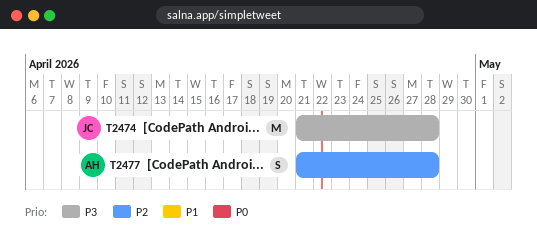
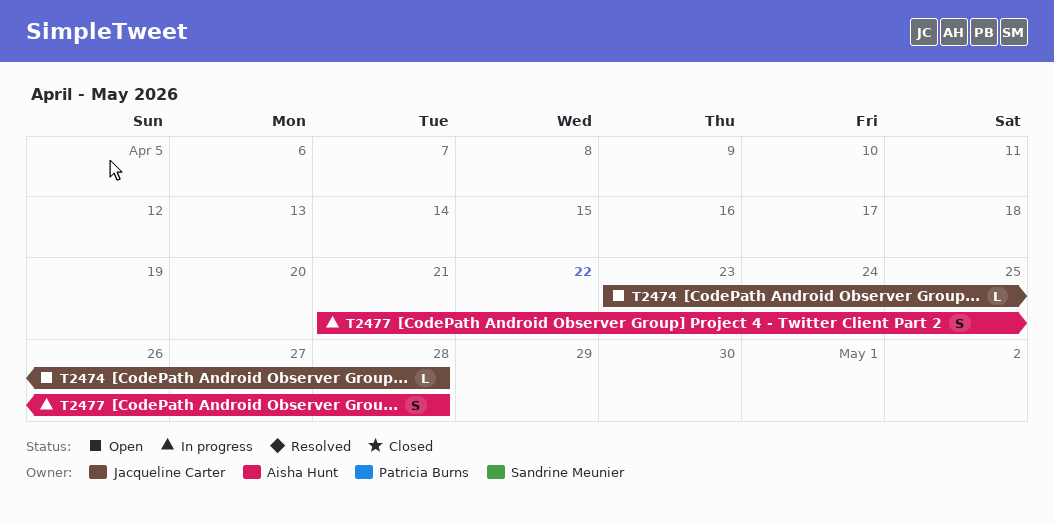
T2474, estimate: M -> L
T2474, start: Apr 21 -> Apr 23

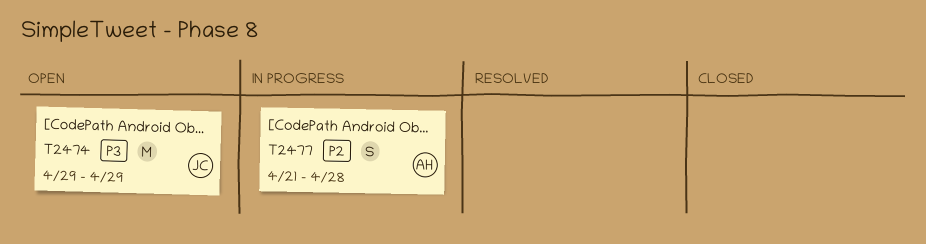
T2474, estimate: L -> M
T2474, start: Apr 23 -> Apr 29
T2474, due: Apr 28 -> Apr 29

